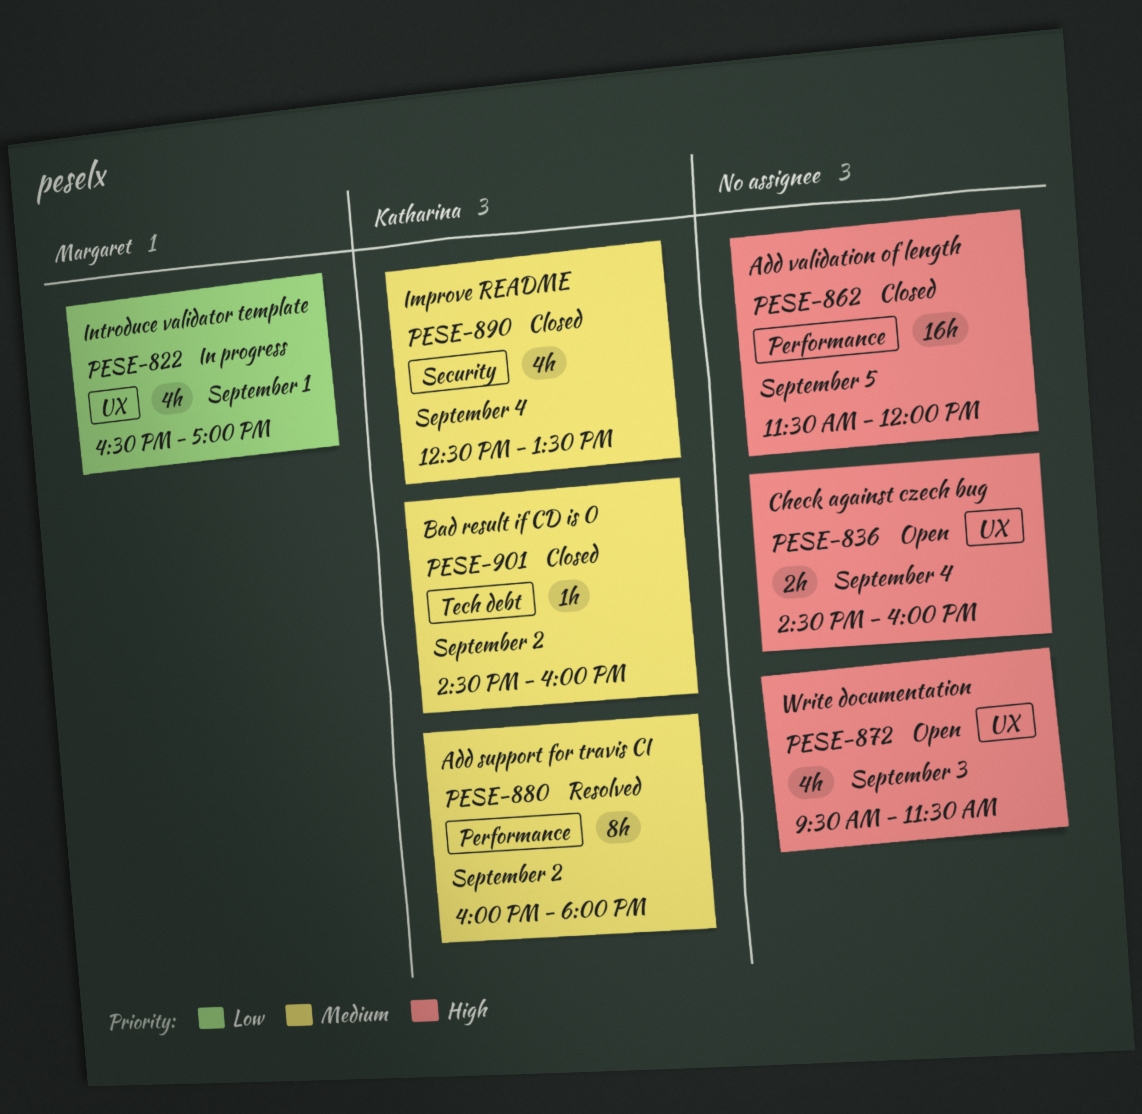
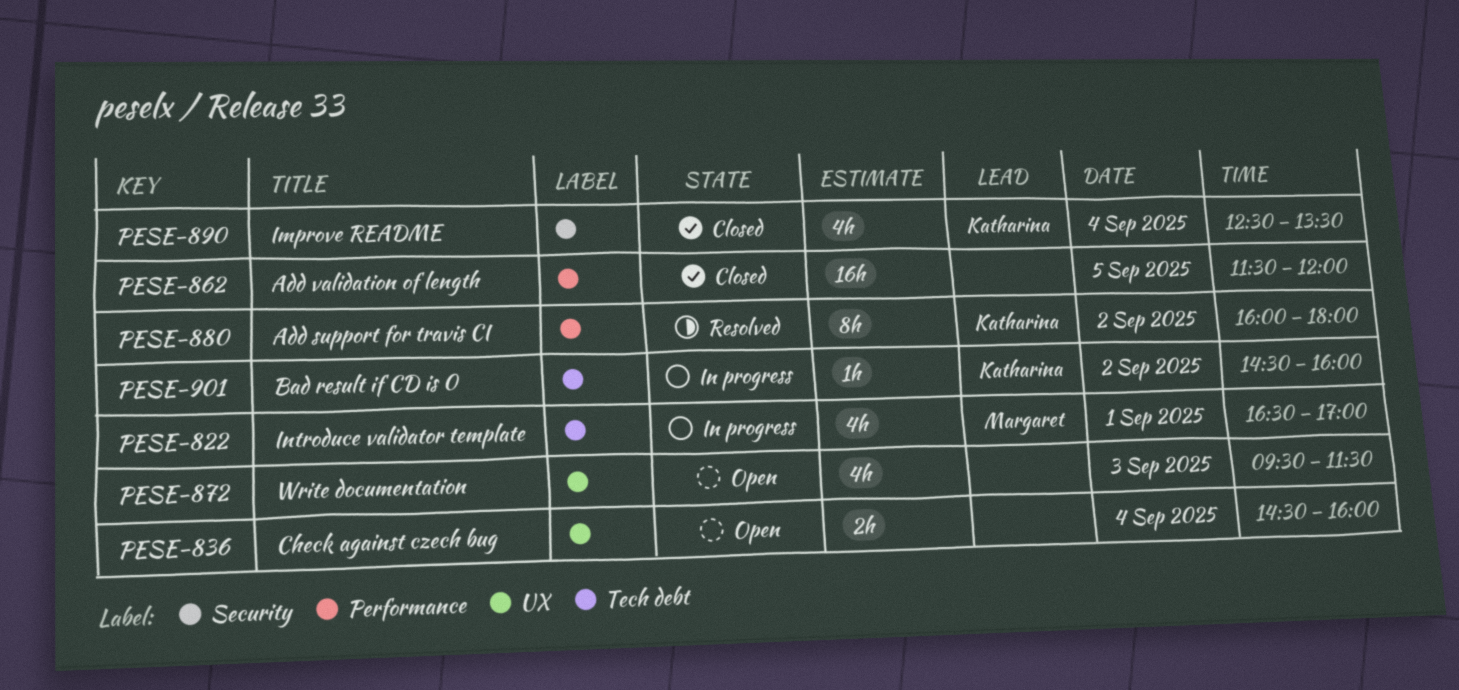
PESE-822, label: UX -> Tech debt
PESE-901, status: Closed -> In progress

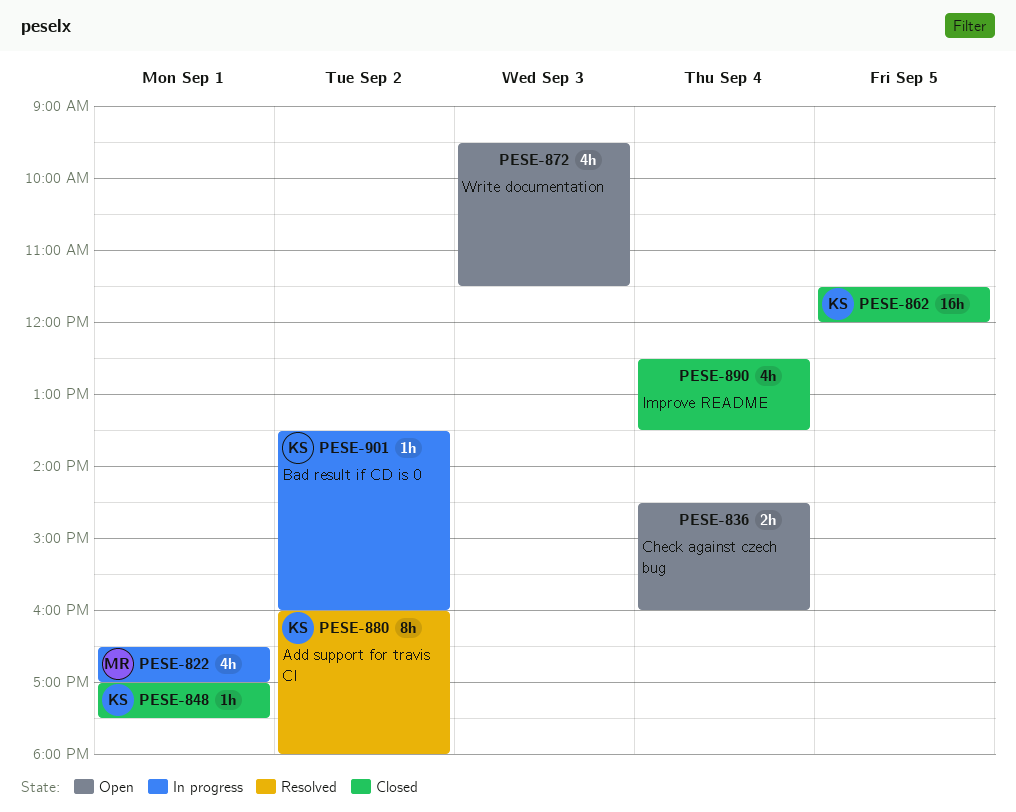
PESE-848: none -> present
PESE-862, owner: none -> Katharina
PESE-890, owner: Katharina -> none
PESE-901, begins: 14:30 -> 13:30

